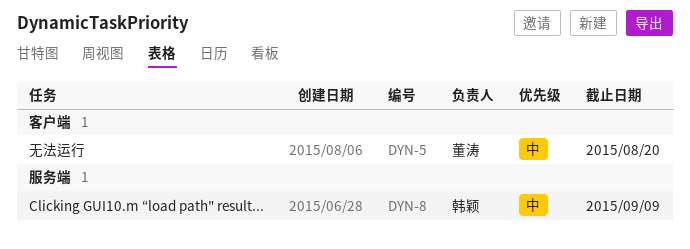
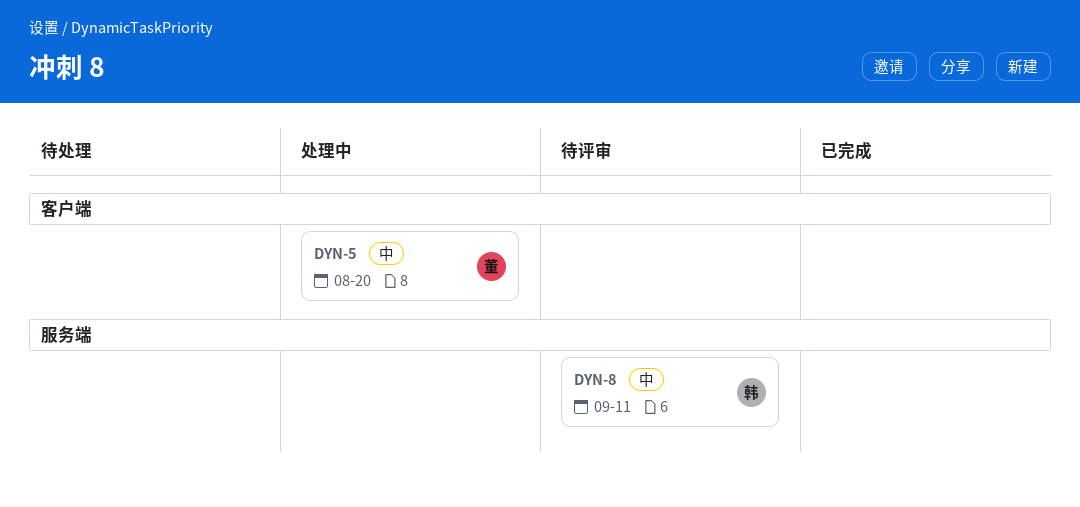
DYN-8, due: Sep 9 -> Sep 11

